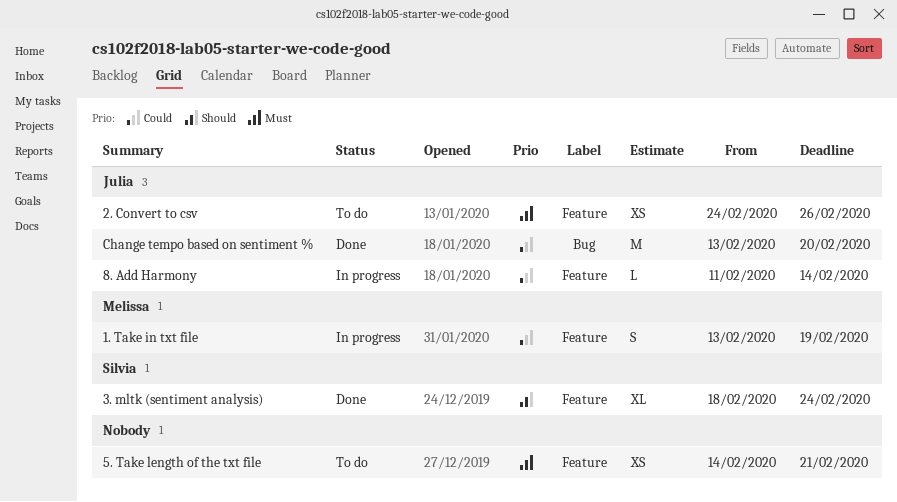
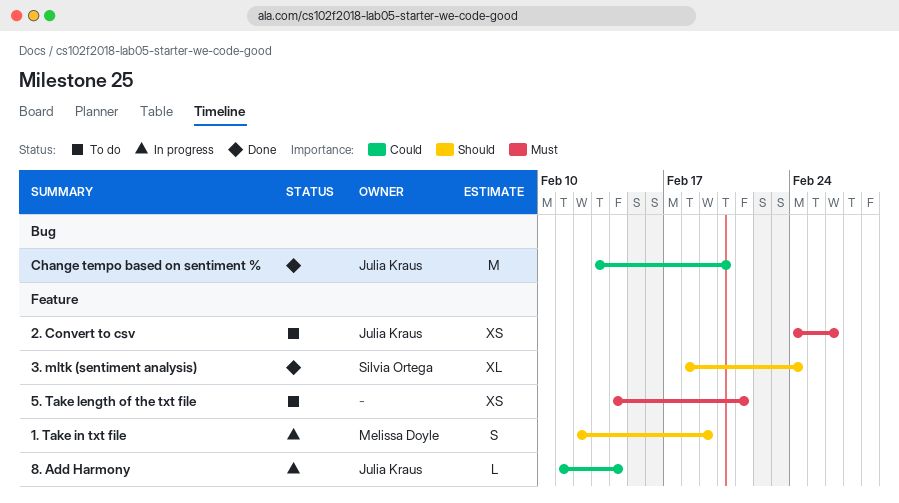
1. Take in txt file, priority: Could -> Should
1. Take in txt file, start: Feb 13 -> Feb 12

